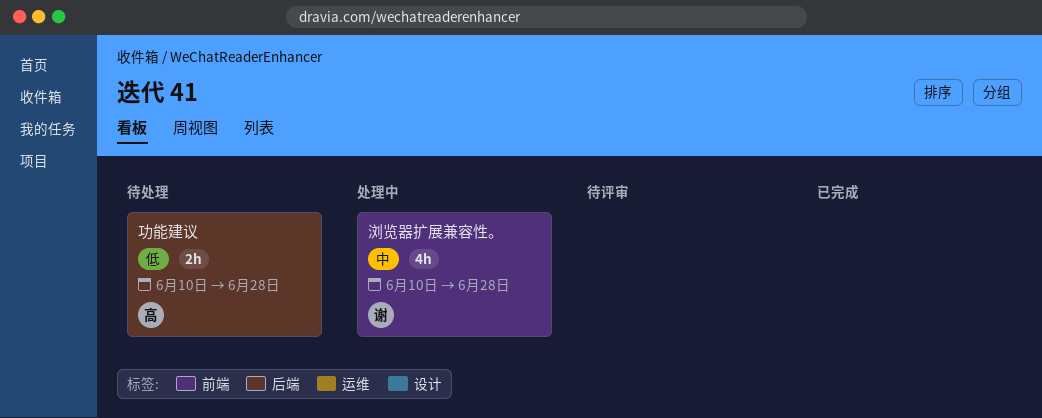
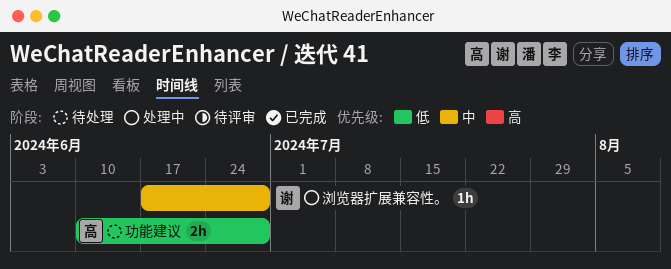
浏览器扩展兼容性。, estimate: 4h -> 1h
浏览器扩展兼容性。, start: Jun 10 -> Jun 17

